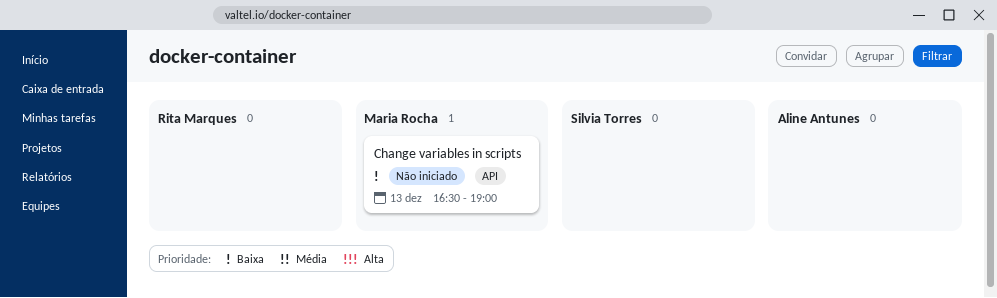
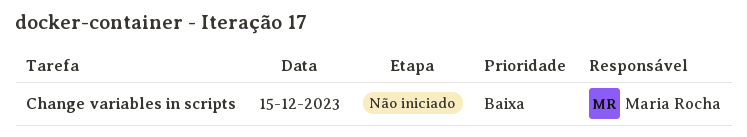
Change variables in scripts, day: Dec 13 -> Dec 15

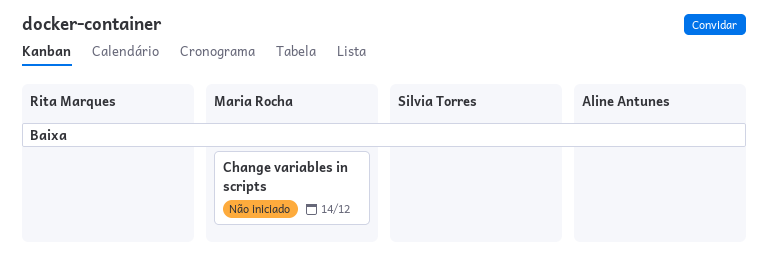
Change variables in scripts, day: Dec 15 -> Dec 14

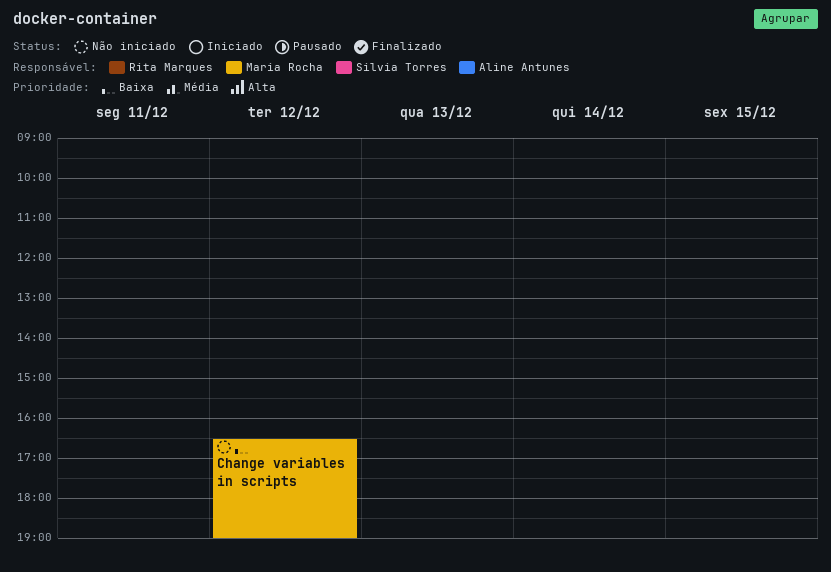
Change variables in scripts, day: Dec 14 -> Dec 12

